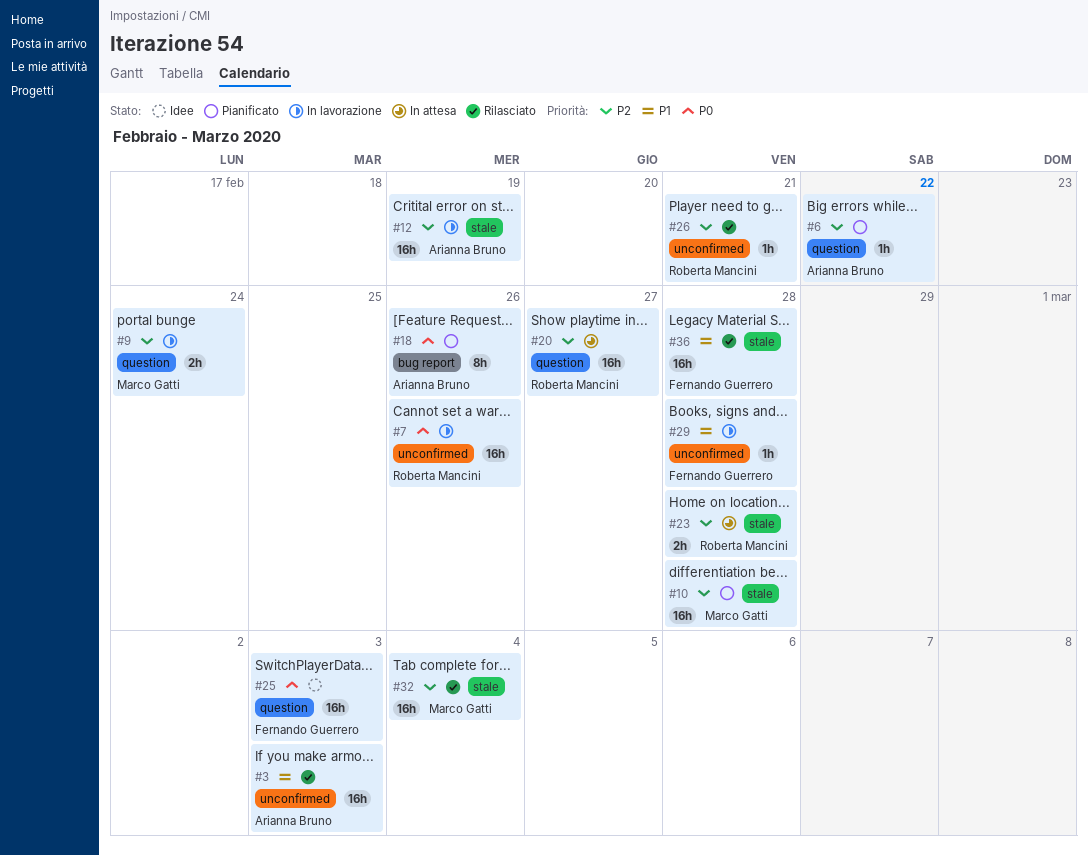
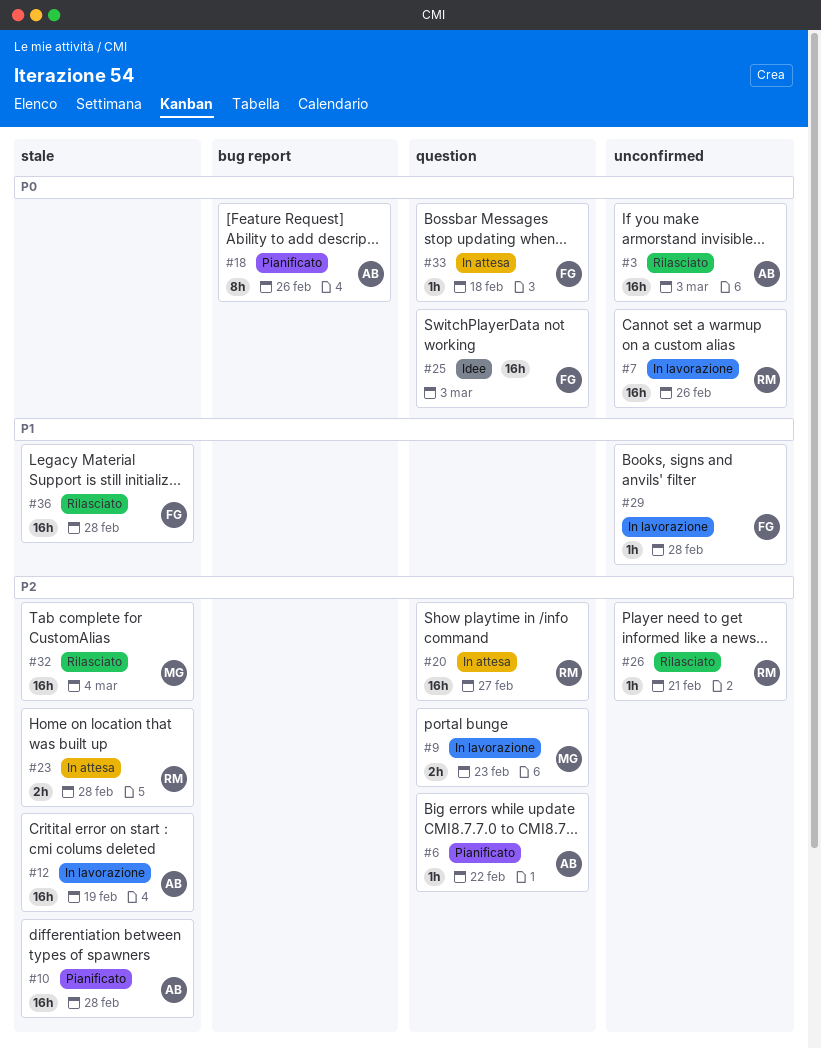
#3, priority: P1 -> P0
#9, due: Feb 24 -> Feb 23
#10, owner: Marco Gatti -> Arianna Bruno
#33: none -> present

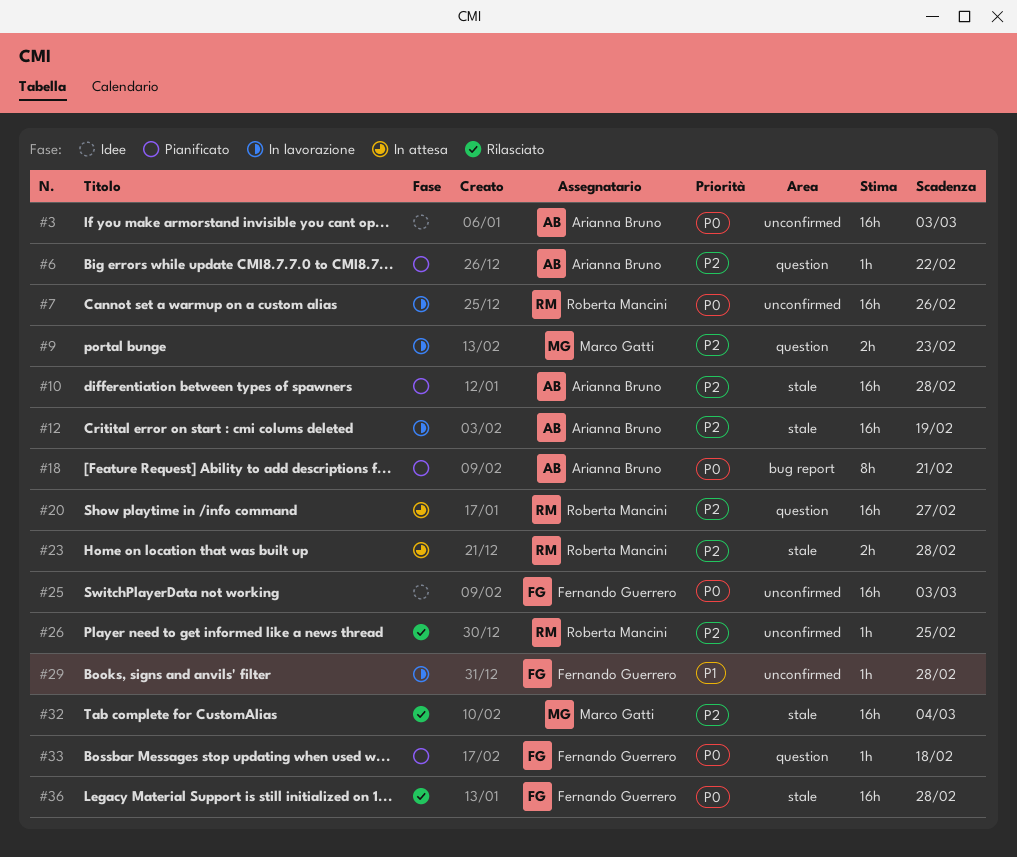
#3, status: Rilasciato -> Idee
#18, due: Feb 26 -> Feb 21
#25, label: question -> unconfirmed
#26, due: Feb 21 -> Feb 25
#33, status: In attesa -> Pianificato
#36, priority: P1 -> P0

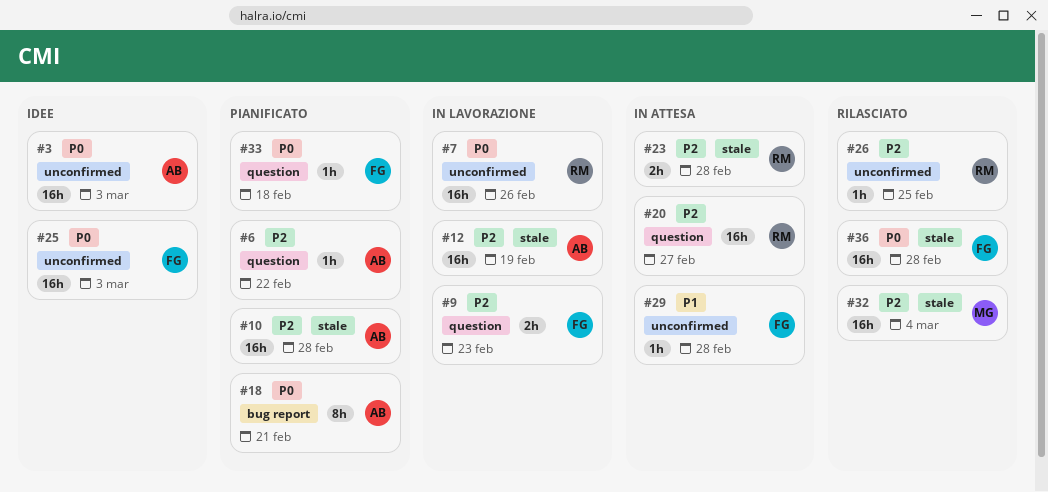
#9, owner: Marco Gatti -> Fernando Guerrero
#29, status: In lavorazione -> In attesa

